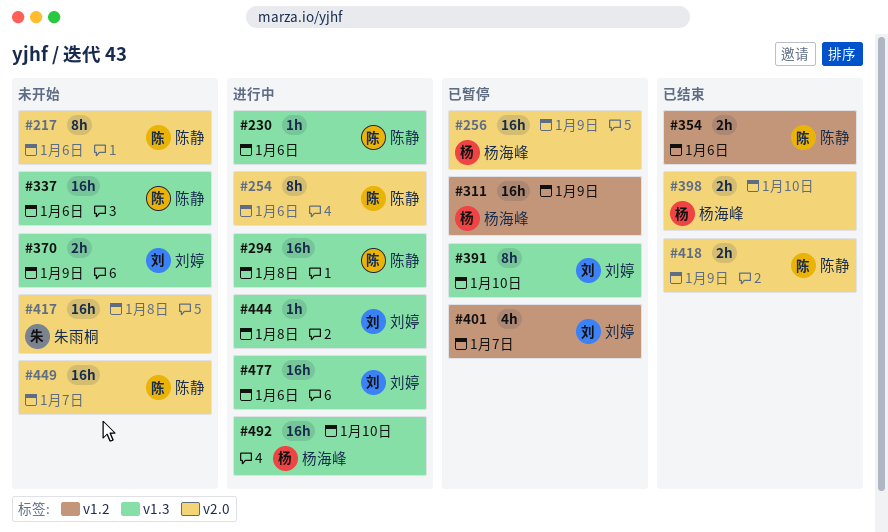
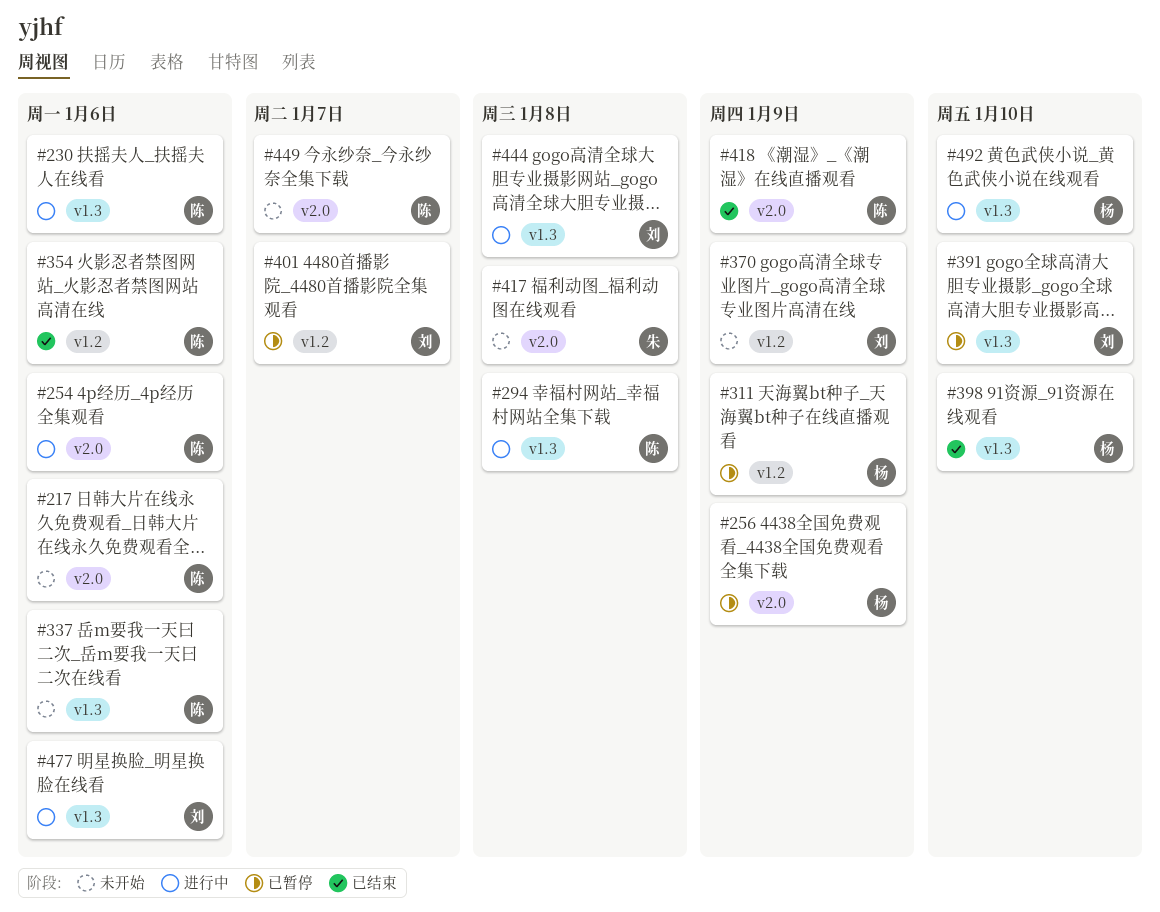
#370, label: v1.3 -> v1.2
#398, label: v2.0 -> v1.3

